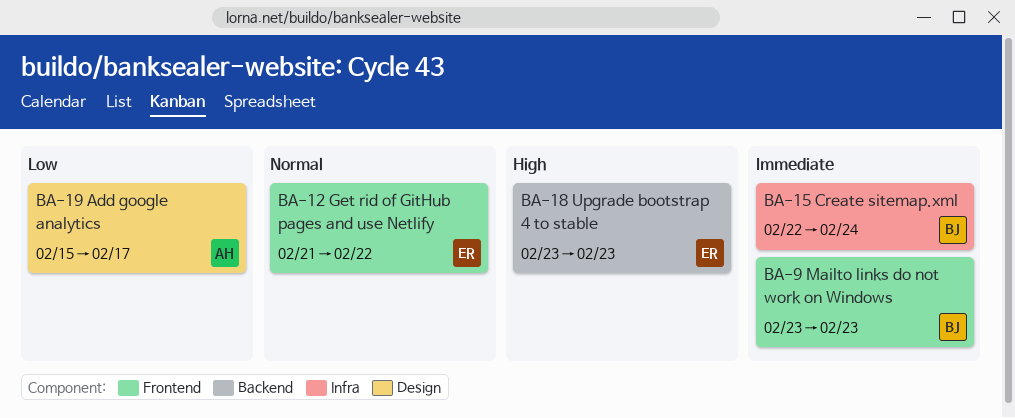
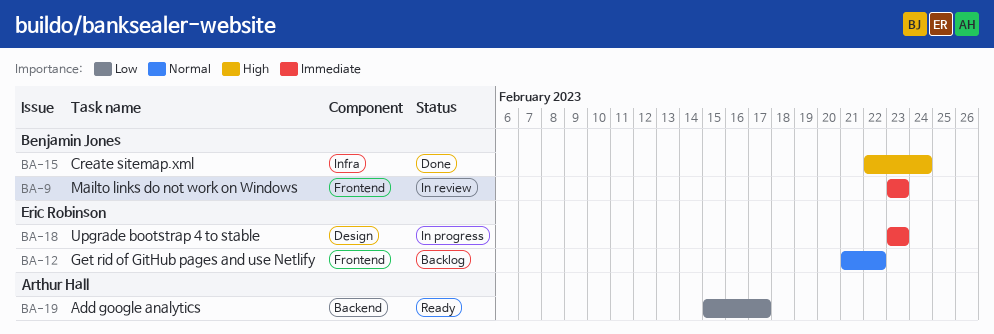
BA-15, priority: Immediate -> High
BA-18, priority: High -> Immediate
BA-18, label: Backend -> Design
BA-19, label: Design -> Backend

